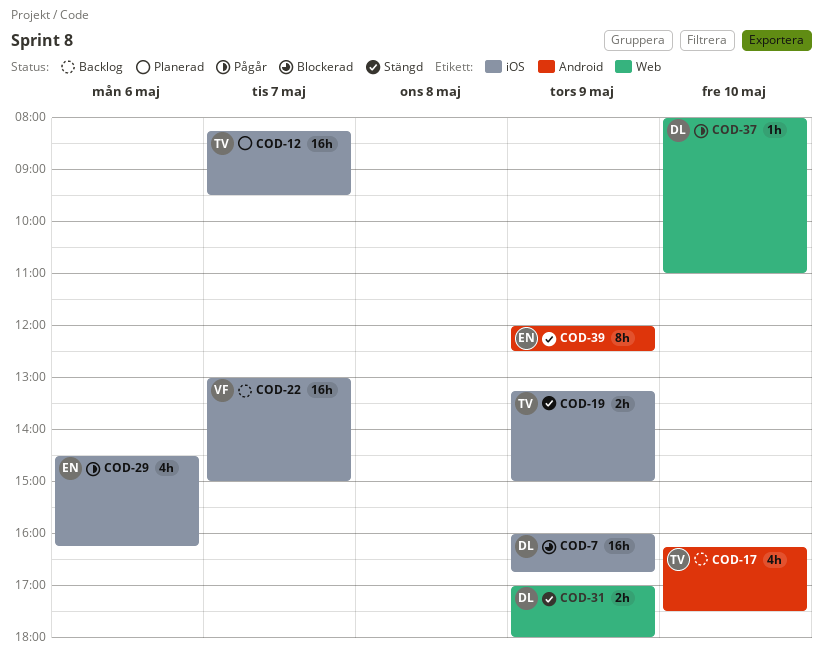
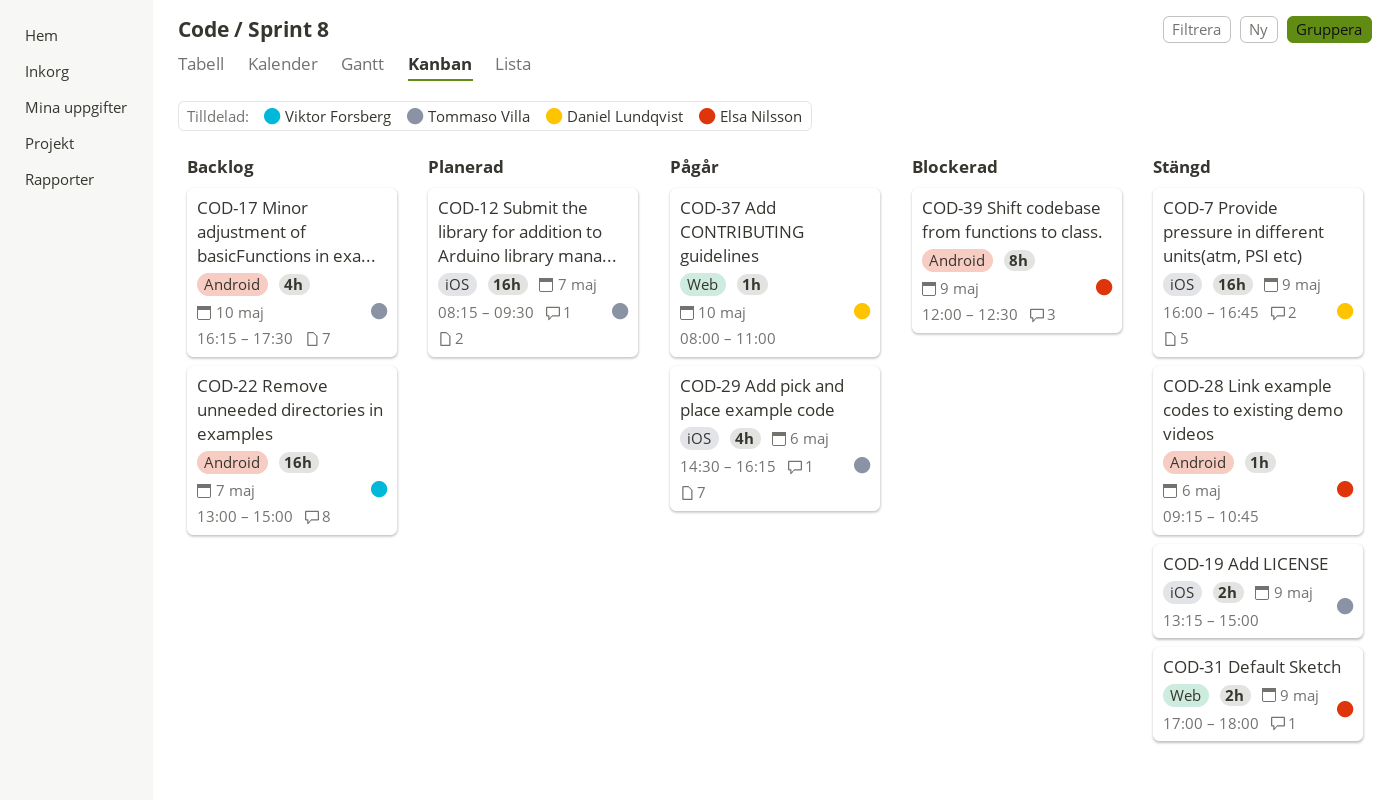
COD-7, status: Blockerad -> Stängd
COD-22, label: iOS -> Android
COD-28: none -> present
COD-29, owner: Elsa Nilsson -> Tommaso Villa
COD-31, owner: Daniel Lundqvist -> Elsa Nilsson
COD-39, status: Stängd -> Blockerad

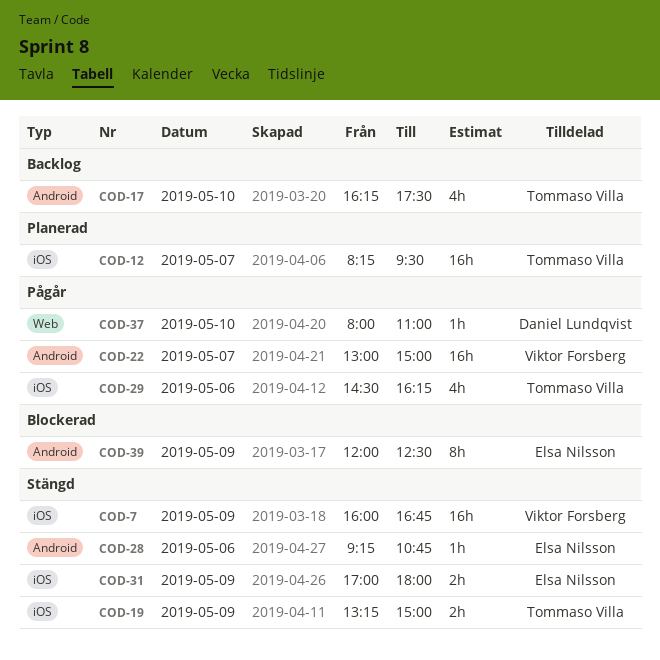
COD-7, owner: Daniel Lundqvist -> Viktor Forsberg
COD-22, status: Backlog -> Pågår
COD-31, label: Web -> iOS

